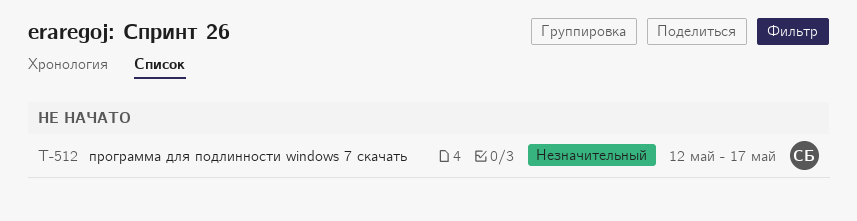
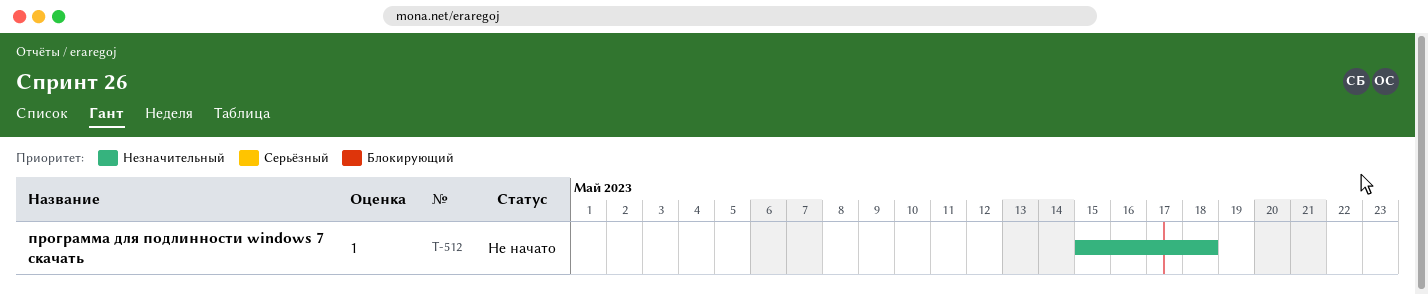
T-512, start: May 12 -> May 15
T-512, due: May 17 -> May 18

